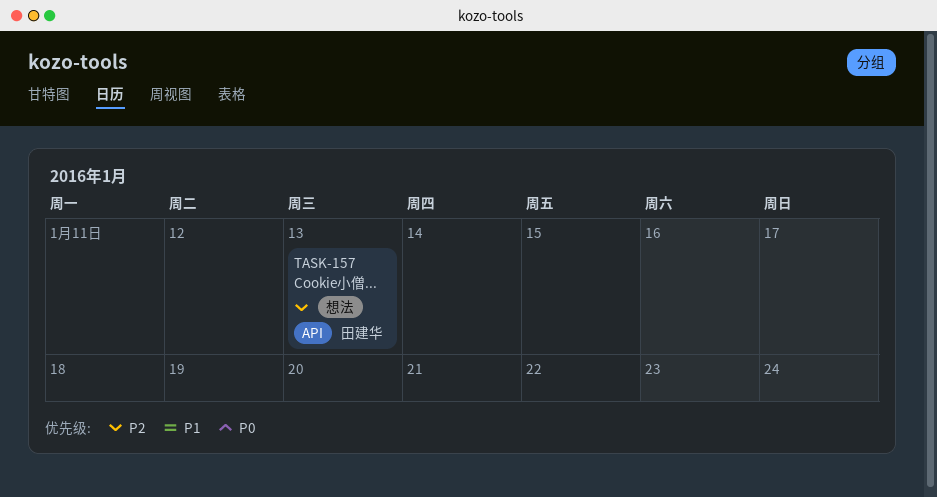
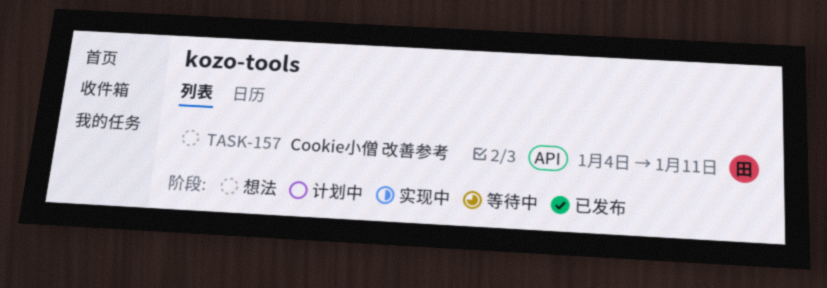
TASK-157, due: Jan 13 -> Jan 11

